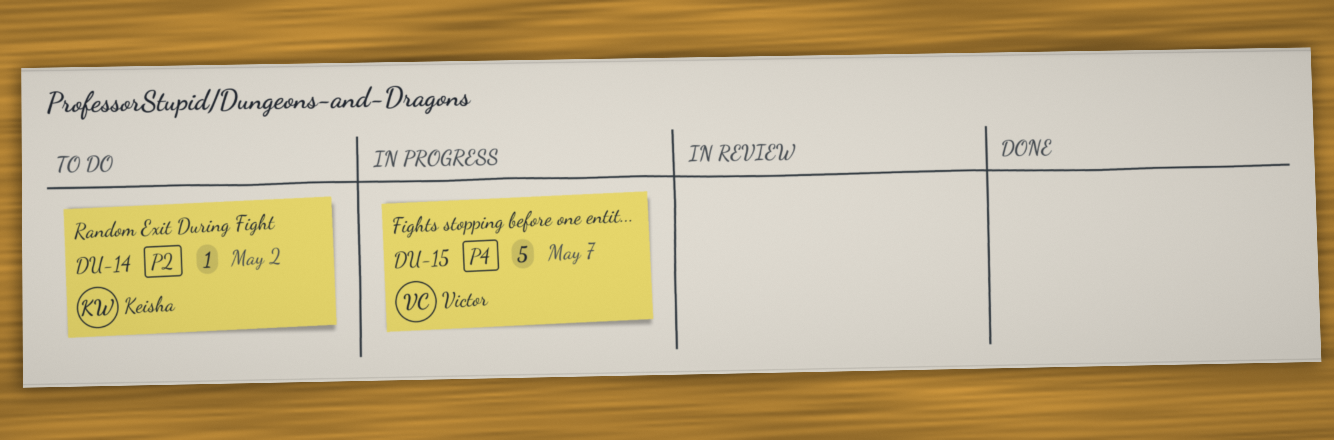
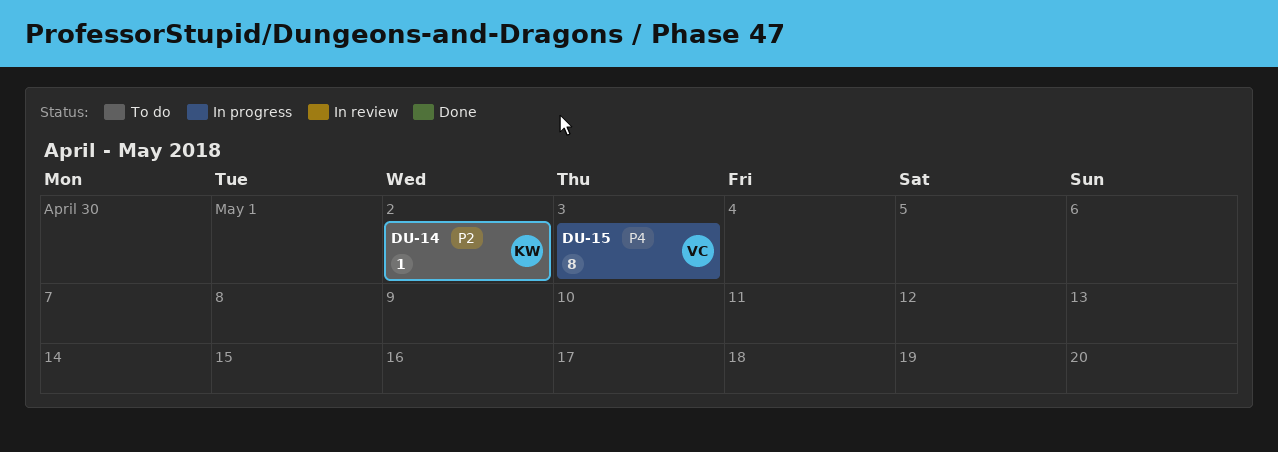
DU-15, estimate: 5 -> 8
DU-15, due: May 7 -> May 3

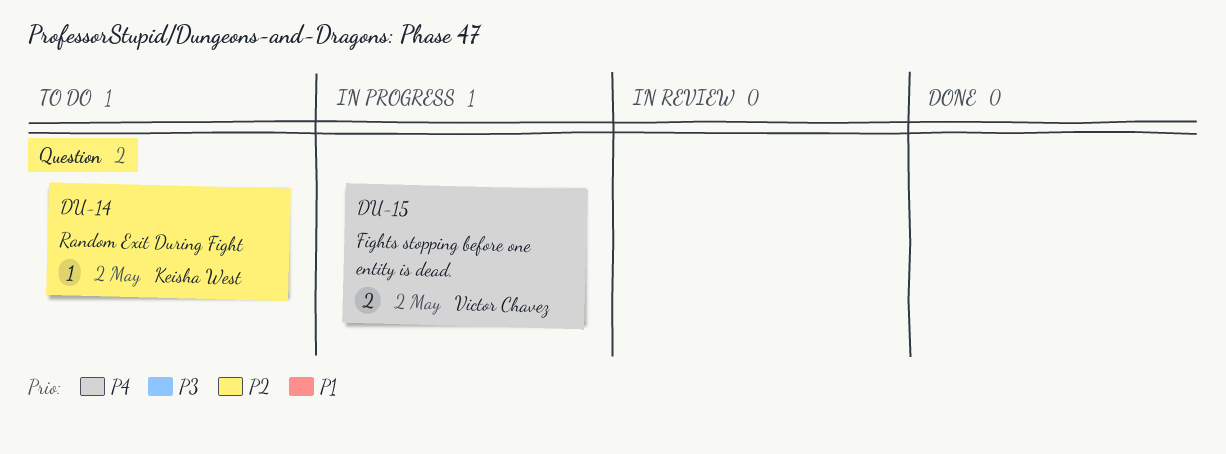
DU-15, estimate: 8 -> 2
DU-15, due: May 3 -> May 2

